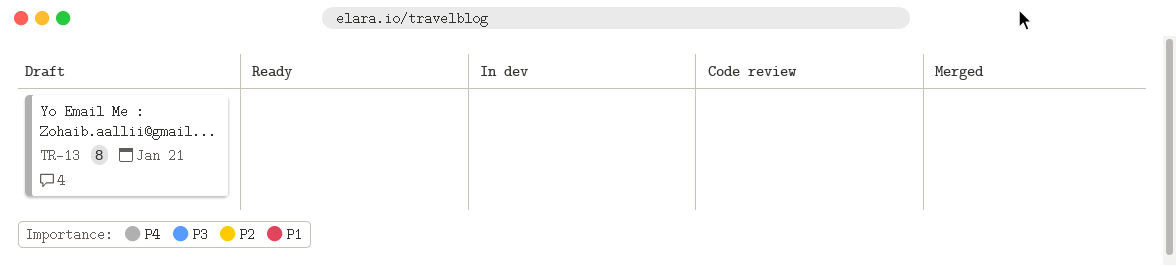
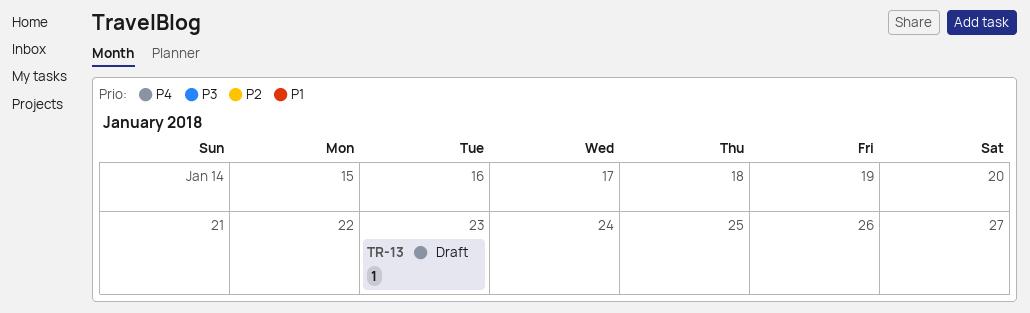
TR-13, estimate: 8 -> 1
TR-13, due: Jan 21 -> Jan 23

